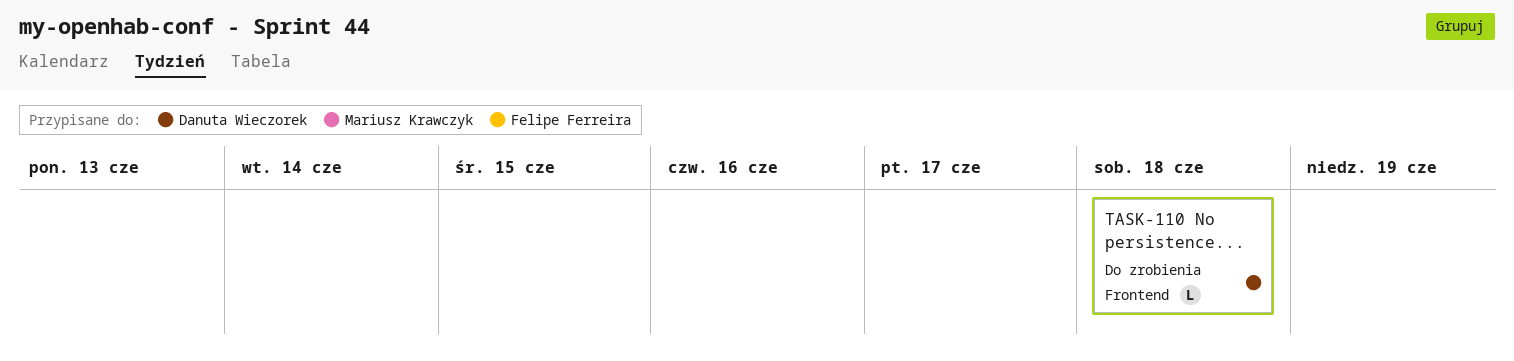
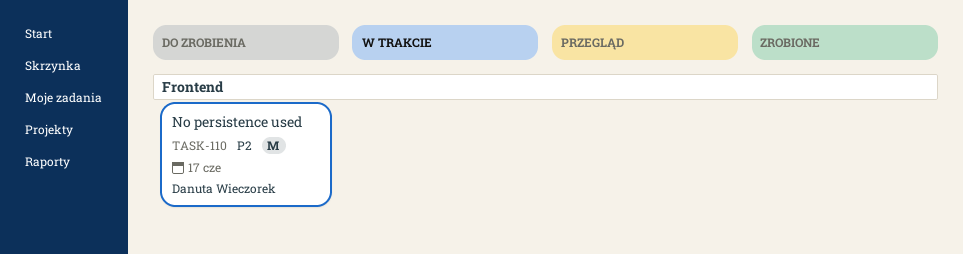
TASK-110, estimate: L -> M
TASK-110, due: Jun 18 -> Jun 17

